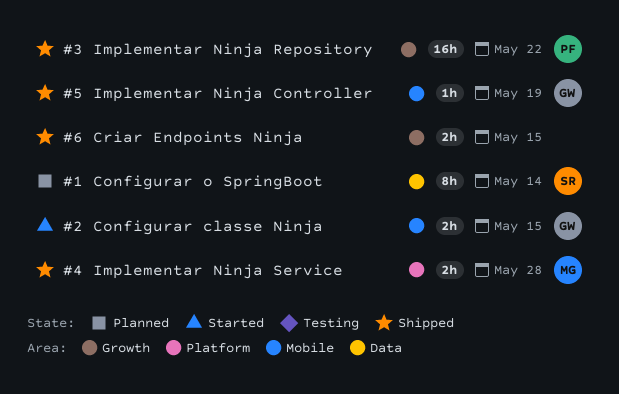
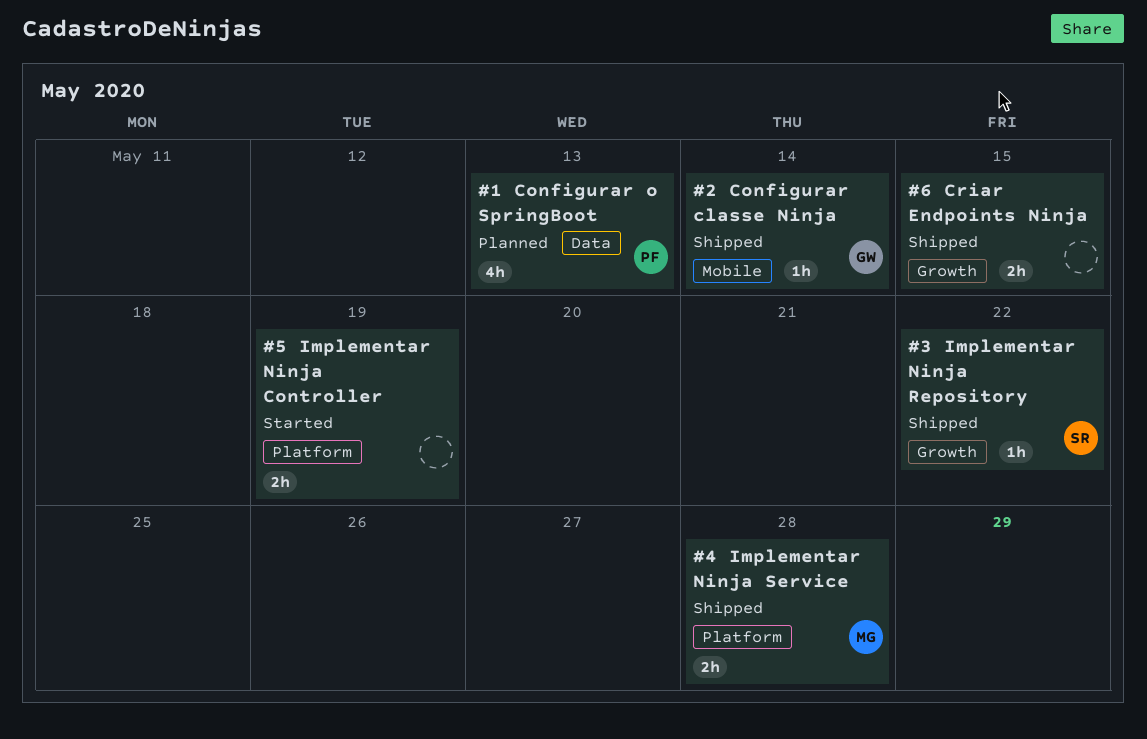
#1 Configurar o SpringBoot, owner: SR -> PF
#1 Configurar o SpringBoot, estimate: 8h -> 4h
#1 Configurar o SpringBoot, due: May 14 -> May 13
#2 Configurar classe Ninja, status: Started -> Shipped
#2 Configurar classe Ninja, estimate: 2h -> 1h
#2 Configurar classe Ninja, due: May 15 -> May 14
#3 Implementar Ninja Repository, owner: PF -> SR
#3 Implementar Ninja Repository, estimate: 16h -> 1h
#5 Implementar Ninja Controller, status: Shipped -> Started
#5 Implementar Ninja Controller, owner: GW -> none
#5 Implementar Ninja Controller, label: Mobile -> Platform
#5 Implementar Ninja Controller, estimate: 1h -> 2h

